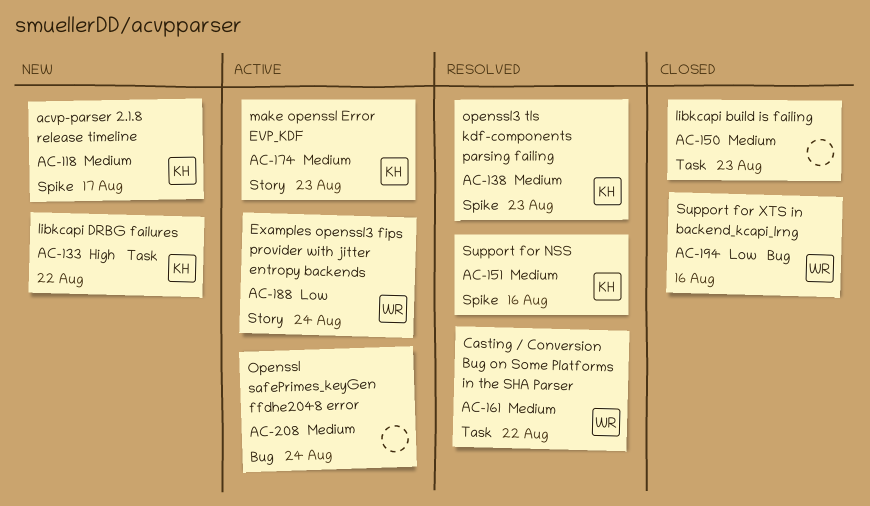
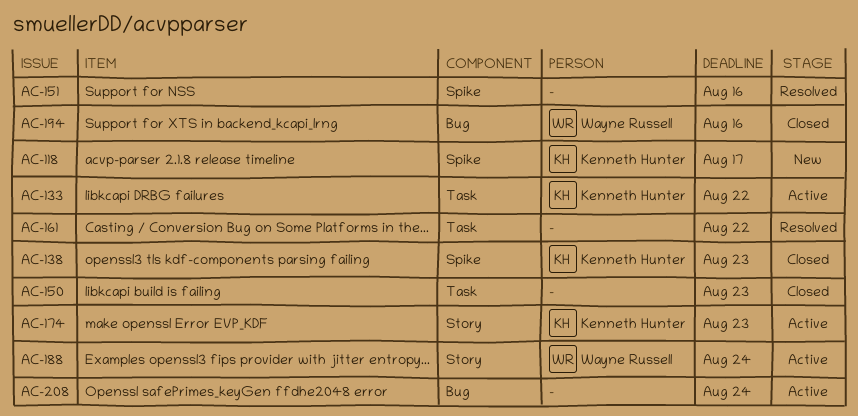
AC-133, status: New -> Active
AC-138, status: Resolved -> Closed
AC-151, owner: Kenneth Hunter -> none
AC-161, owner: Wayne Russell -> none

